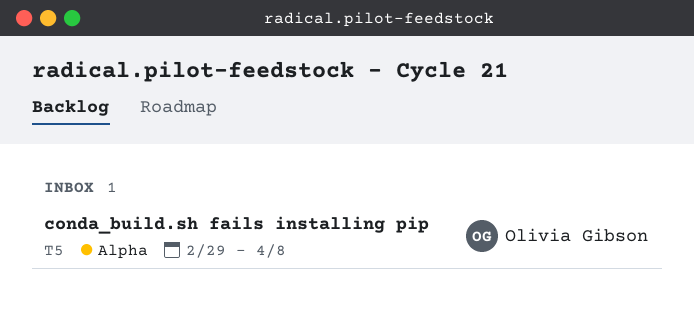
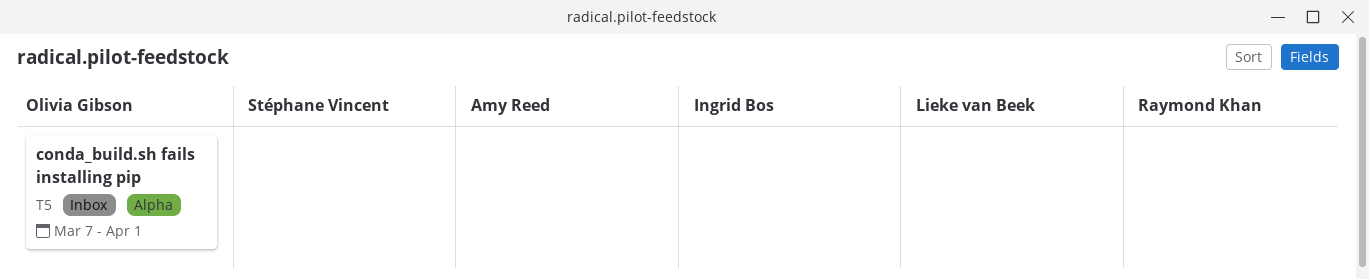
T5, start: Feb 29 -> Mar 7
T5, due: Apr 8 -> Apr 1

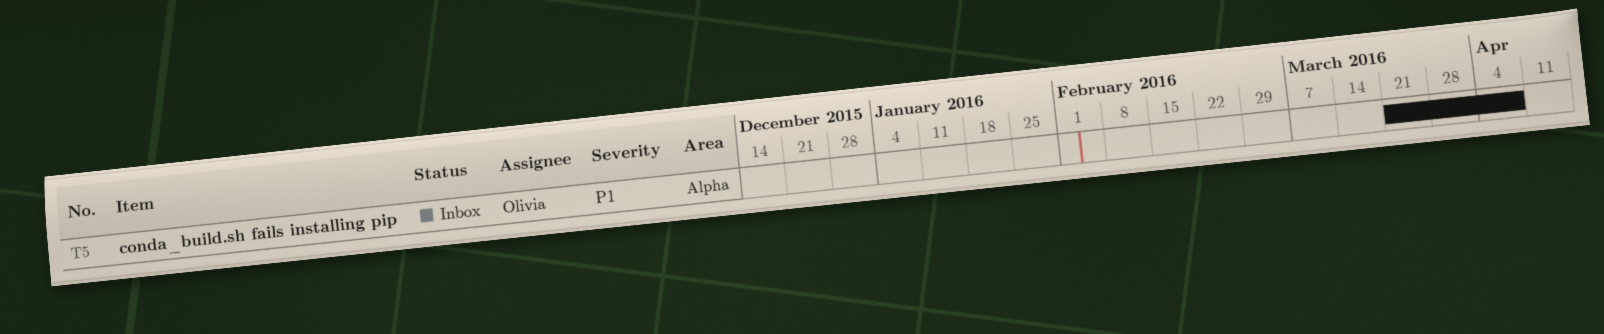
T5, start: Mar 7 -> Mar 21
T5, due: Apr 1 -> Apr 8

